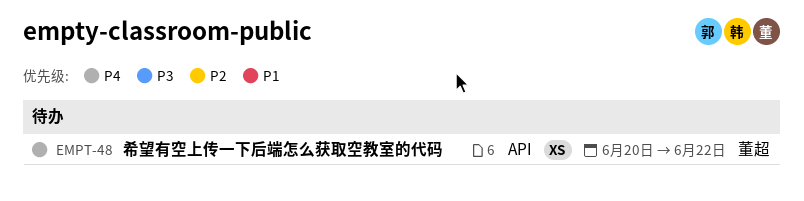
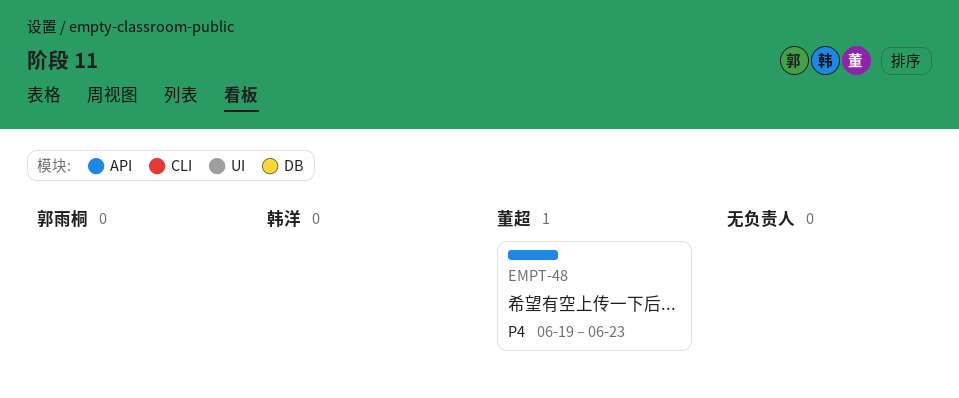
EMPT-48, start: Jun 20 -> Jun 19
EMPT-48, due: Jun 22 -> Jun 23

